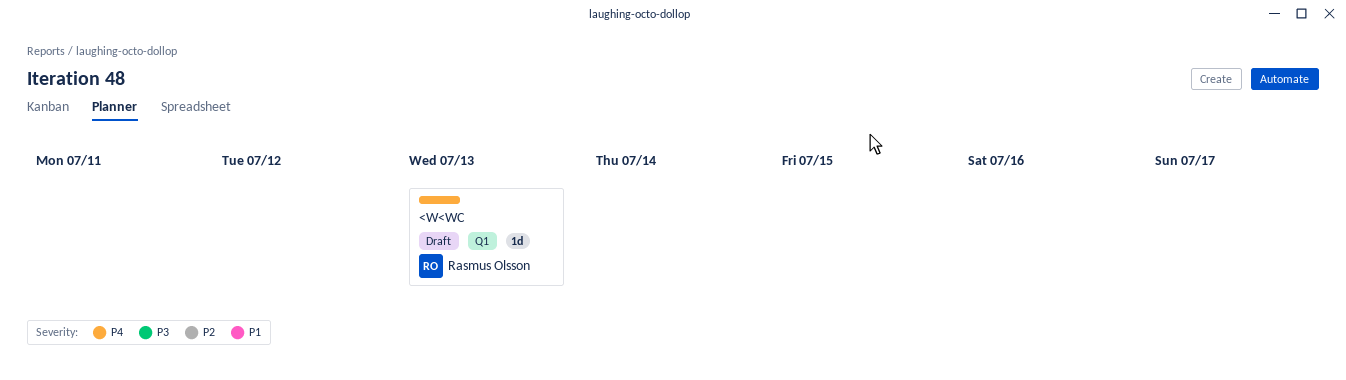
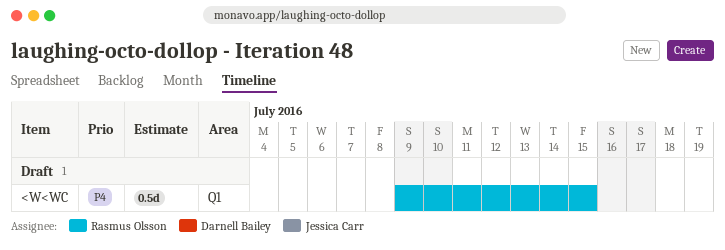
<W<WC, estimate: 1d -> 0.5d
<W<WC, due: Jul 13 -> Jul 15

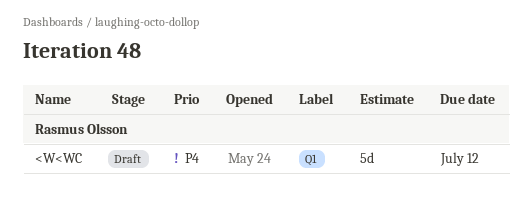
<W<WC, estimate: 0.5d -> 5d
<W<WC, due: Jul 15 -> Jul 12

